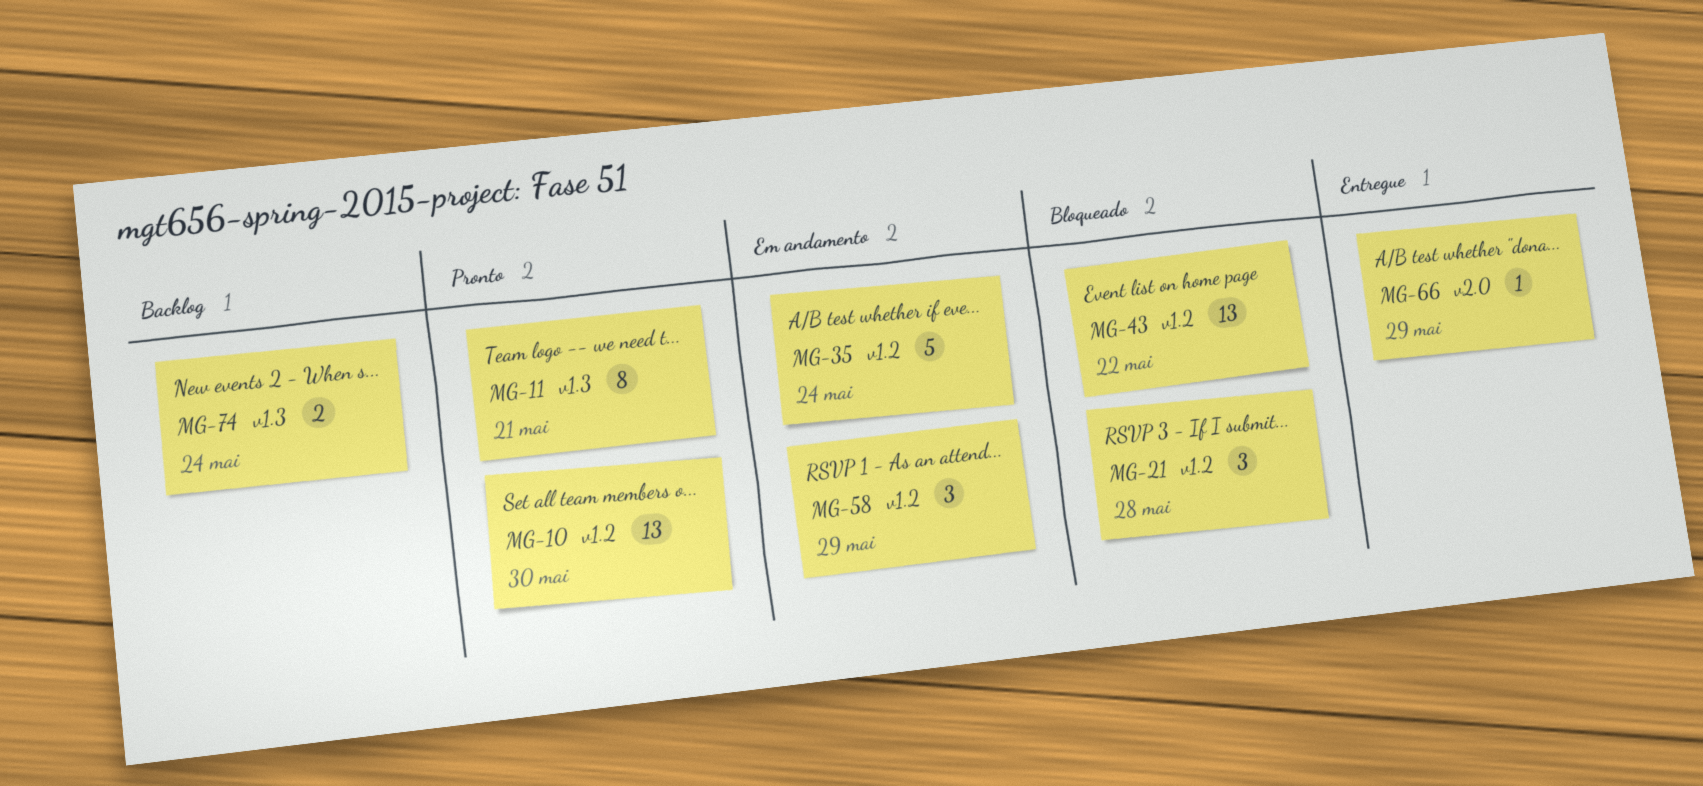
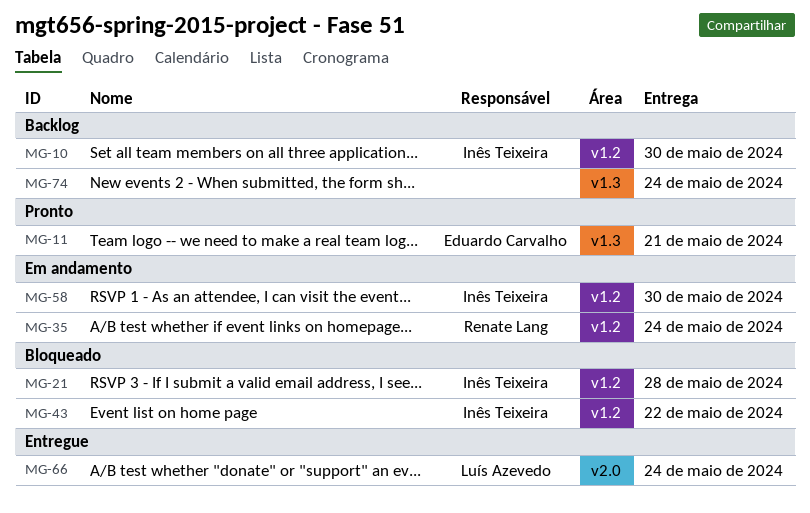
MG-10, status: Pronto -> Backlog
MG-58, due: May 29 -> May 30
MG-66, due: May 29 -> May 24

